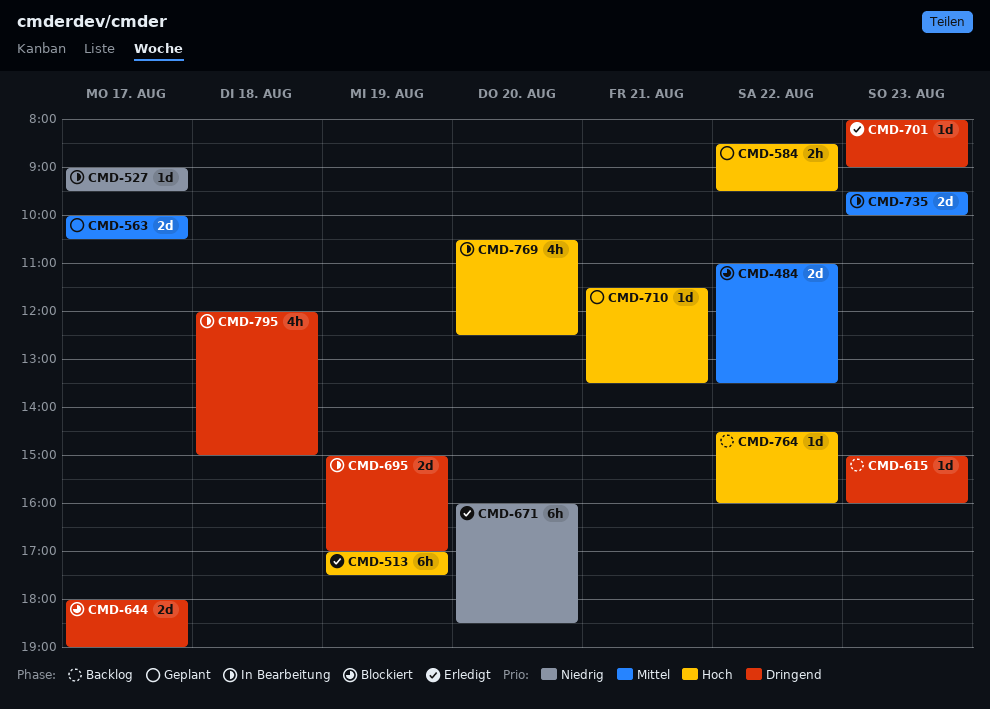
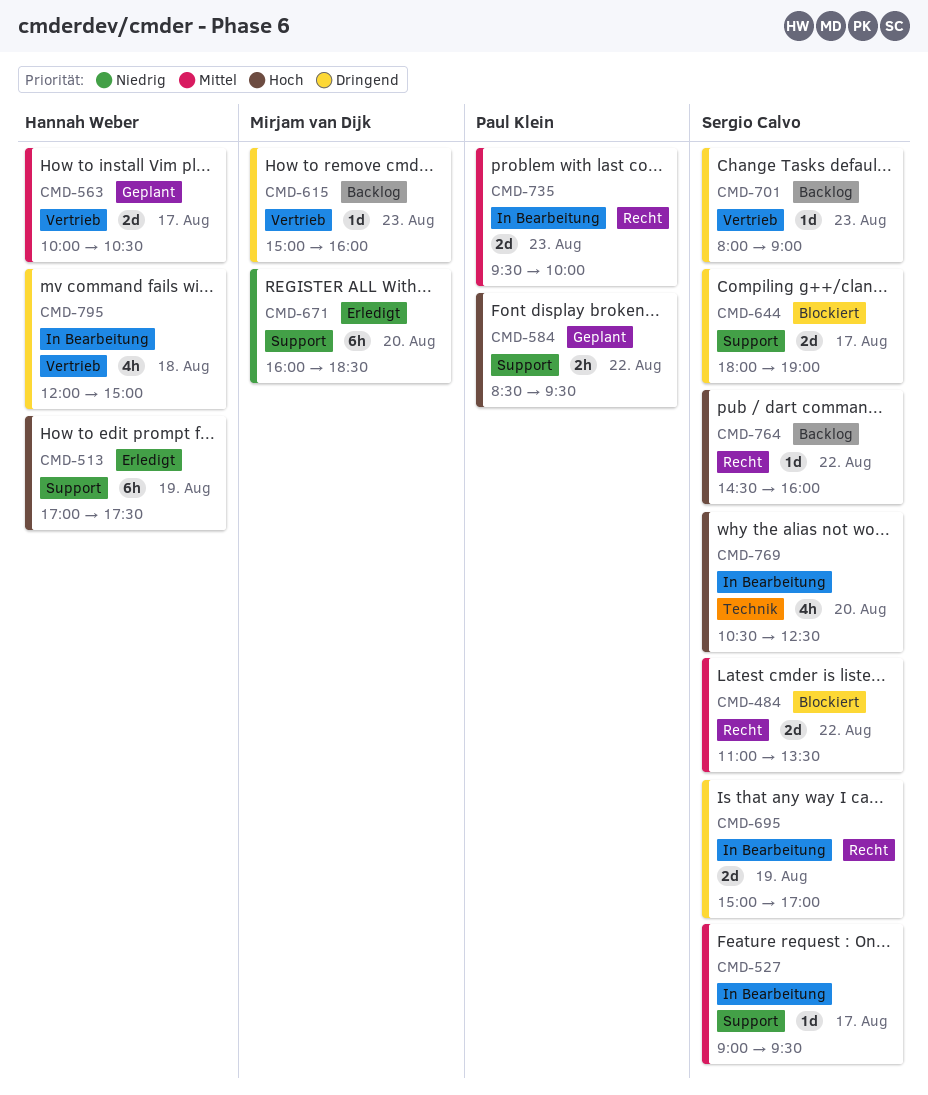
CMD-527, priority: Niedrig -> Mittel
CMD-701, status: Erledigt -> Backlog
CMD-710: present -> none

